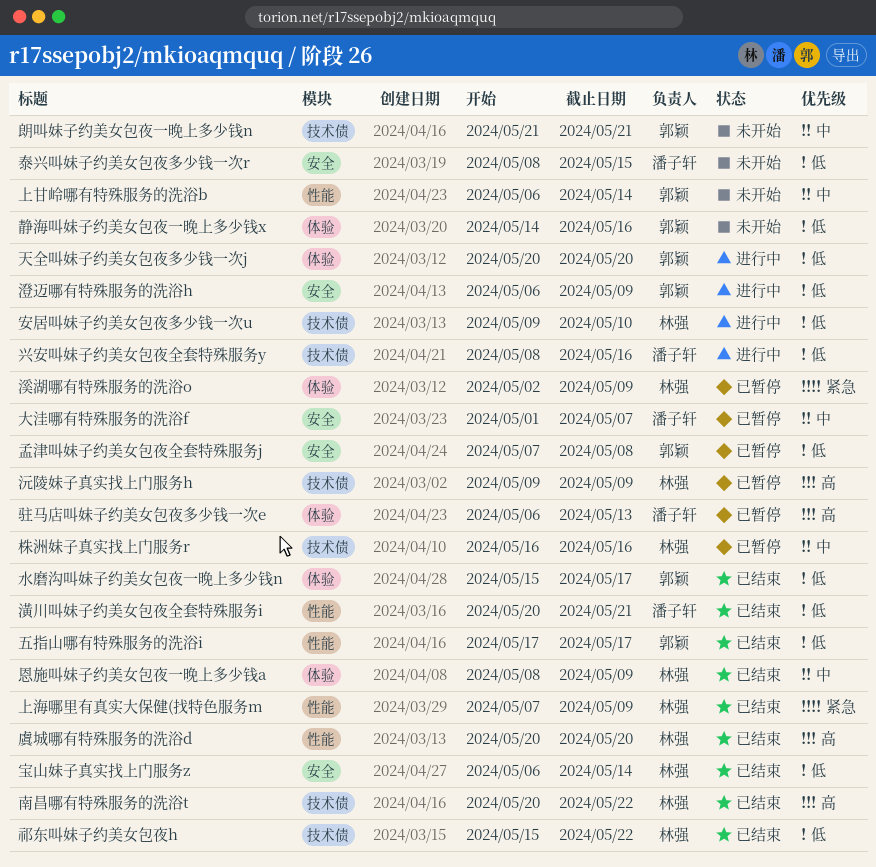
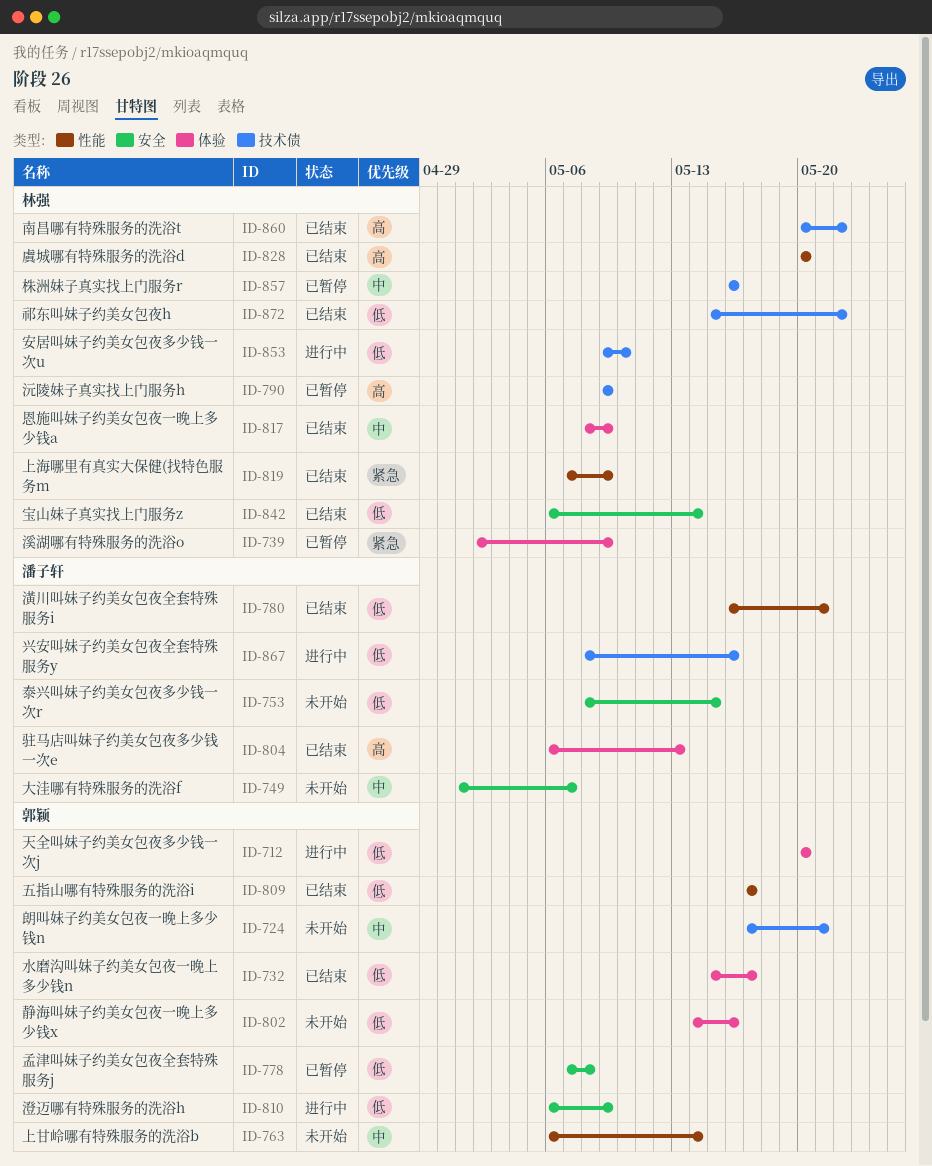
大洼哪有特殊服务的洗浴f, status: 已暂停 -> 未开始
朗叫妹子约美女包夜一晚上多少钱n, start: May 21 -> May 17
潢川叫妹子约美女包夜全套特殊服务i, start: May 20 -> May 16
驻马店叫妹子约美女包夜多少钱一次e, status: 已暂停 -> 已结束

